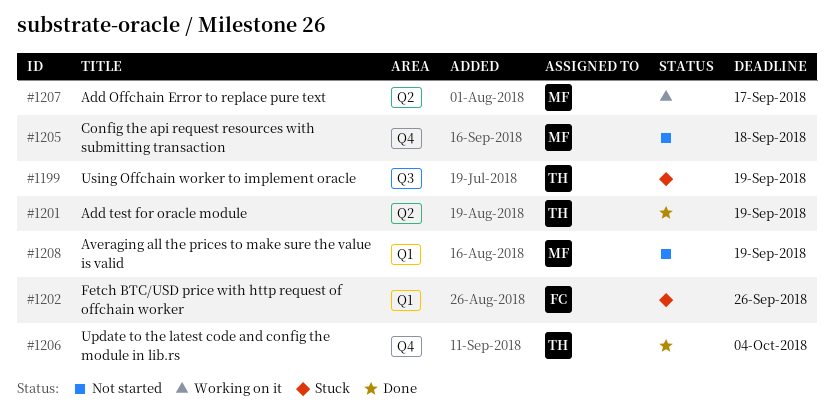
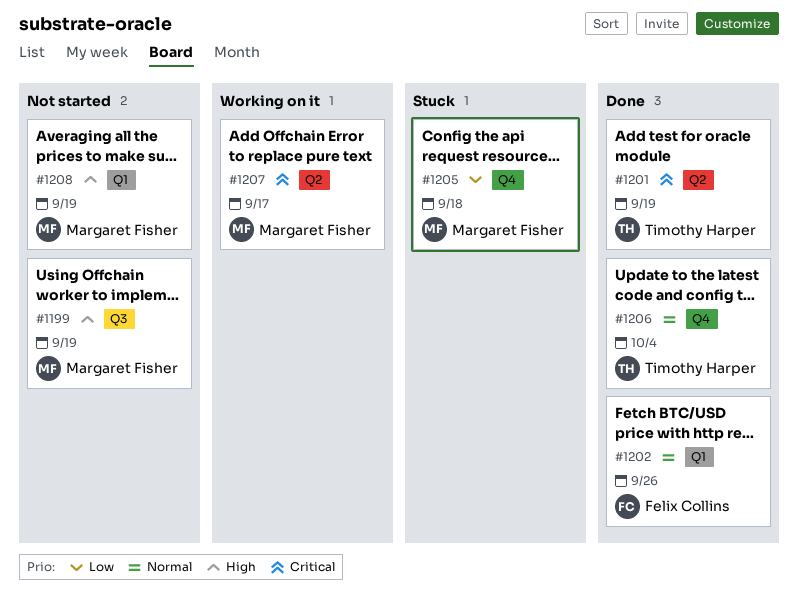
#1199, status: Stuck -> Not started
#1199, owner: Timothy Harper -> Margaret Fisher
#1202, status: Stuck -> Done
#1205, status: Not started -> Stuck

